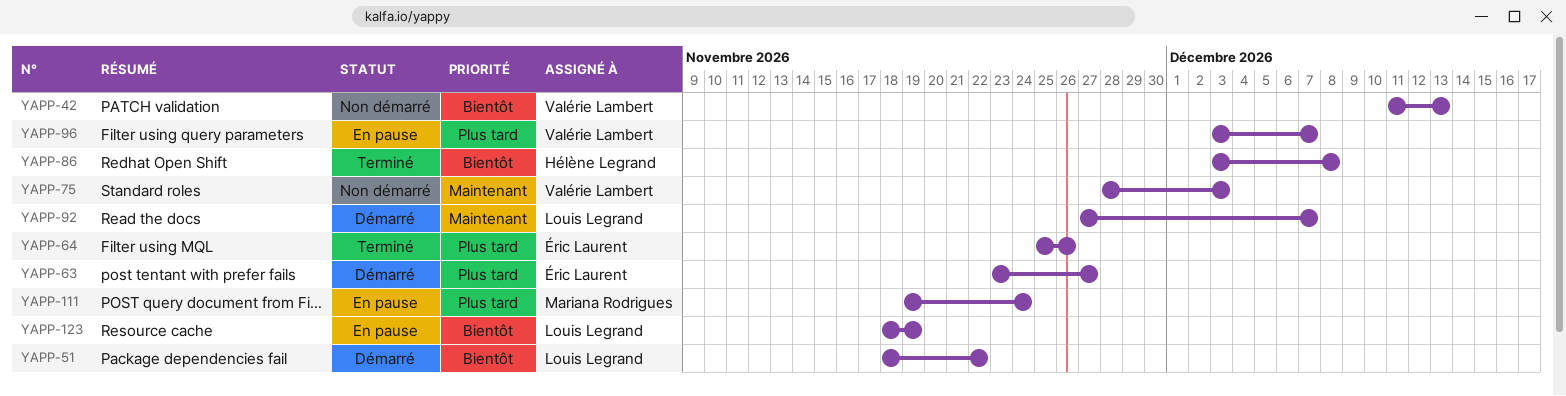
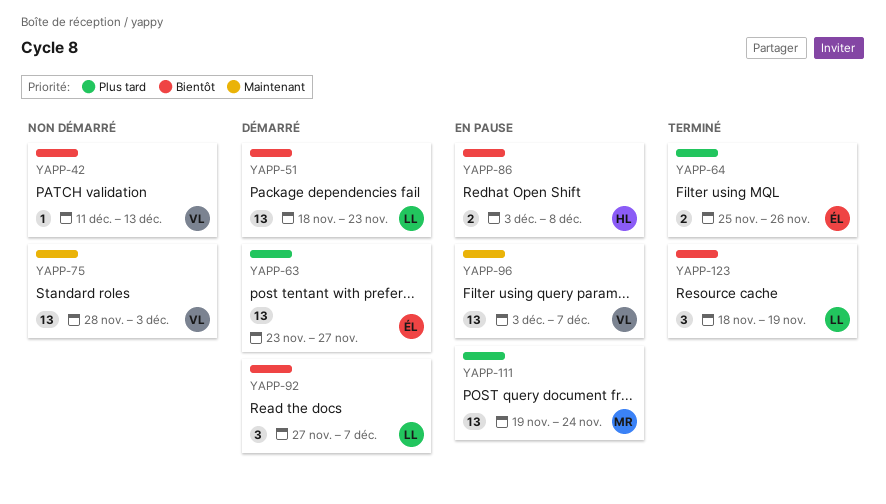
YAPP-51, due: Nov 22 -> Nov 23
YAPP-86, status: Terminé -> En pause
YAPP-92, priority: Maintenant -> Bientôt
YAPP-96, priority: Plus tard -> Maintenant
YAPP-123, status: En pause -> Terminé

